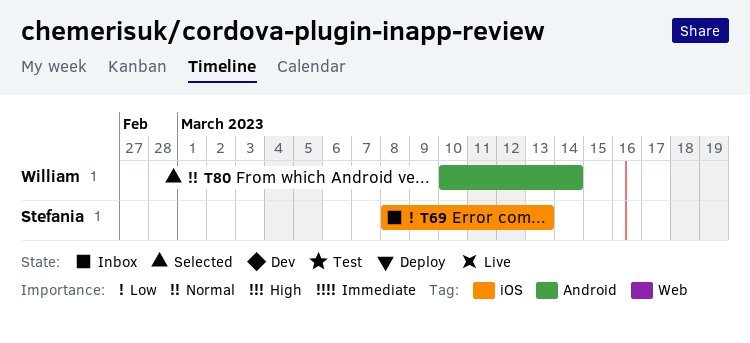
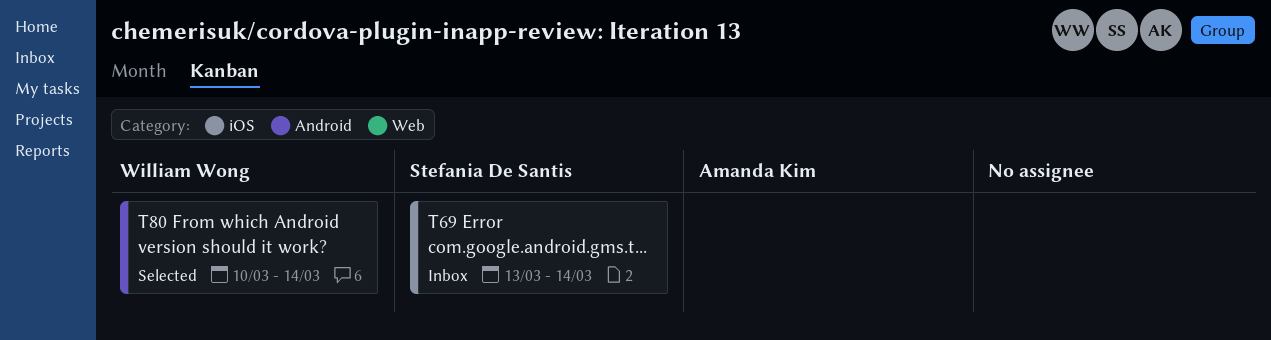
T69, start: Mar 8 -> Mar 13
T69, due: Mar 13 -> Mar 14

